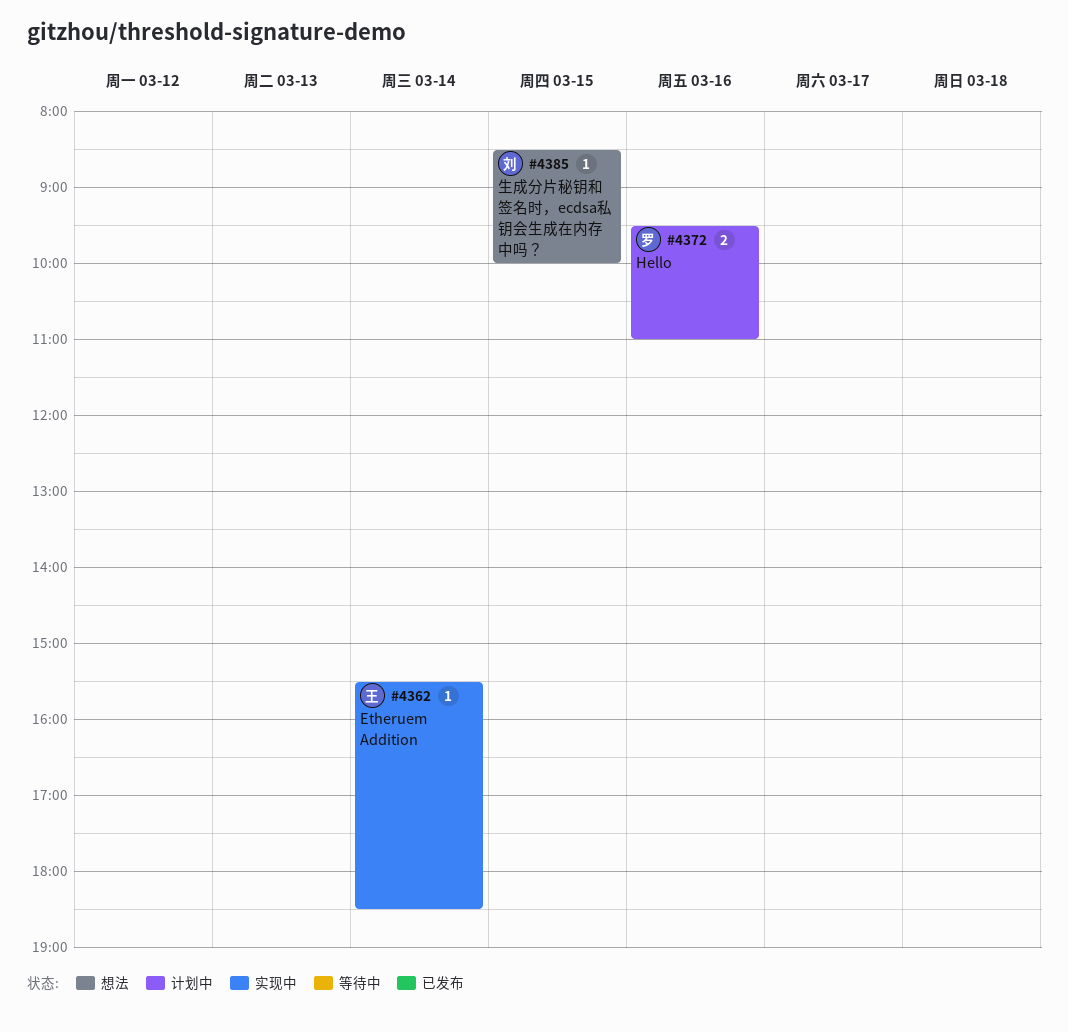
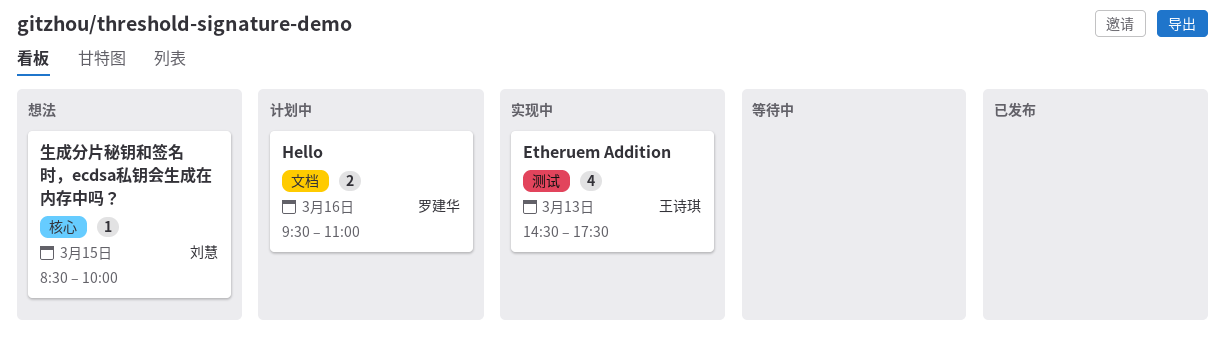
Etheruem Addition, estimate: 1 -> 4
Etheruem Addition, day: Mar 14 -> Mar 13
Etheruem Addition, begins: 15:30 -> 14:30
Etheruem Addition, ends: 18:30 -> 17:30

